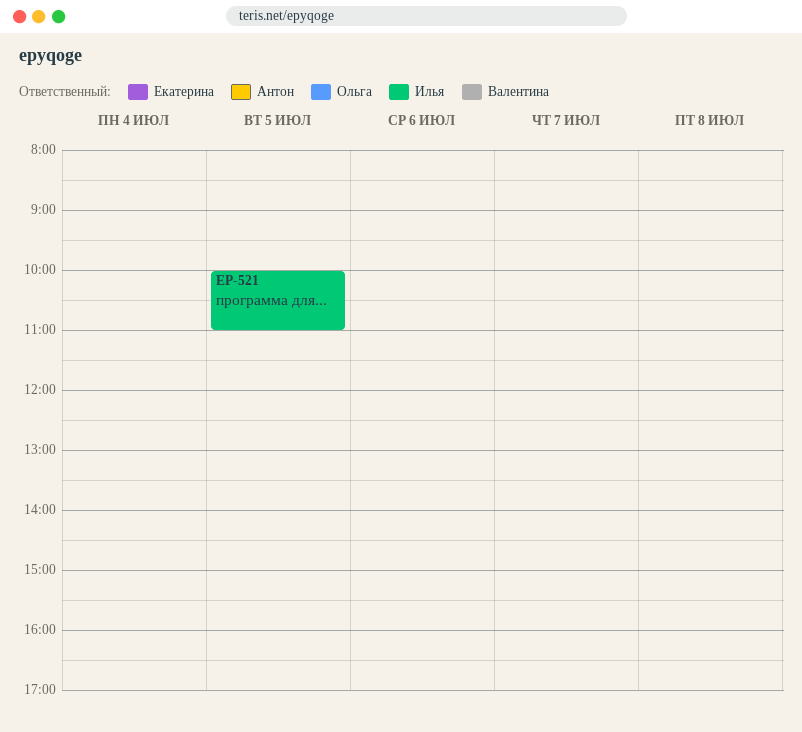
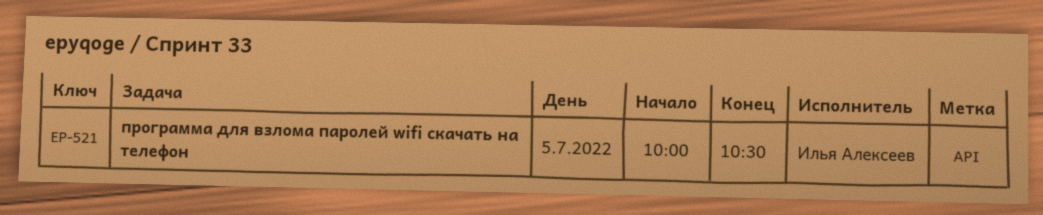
EP-521, ends: 11:00 -> 10:30

